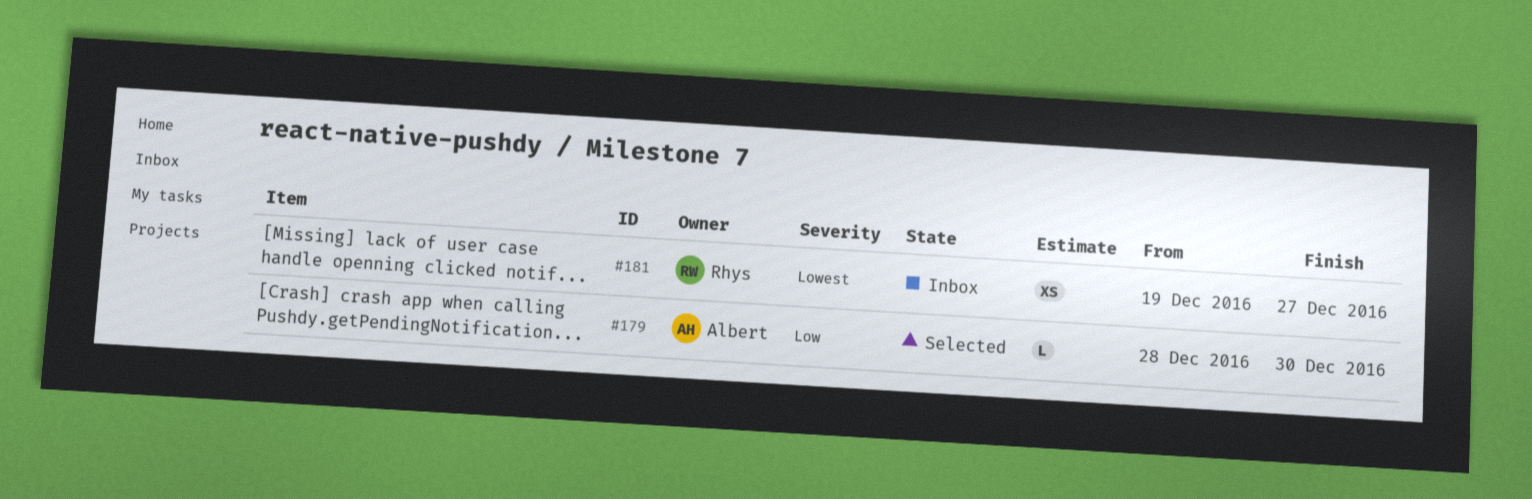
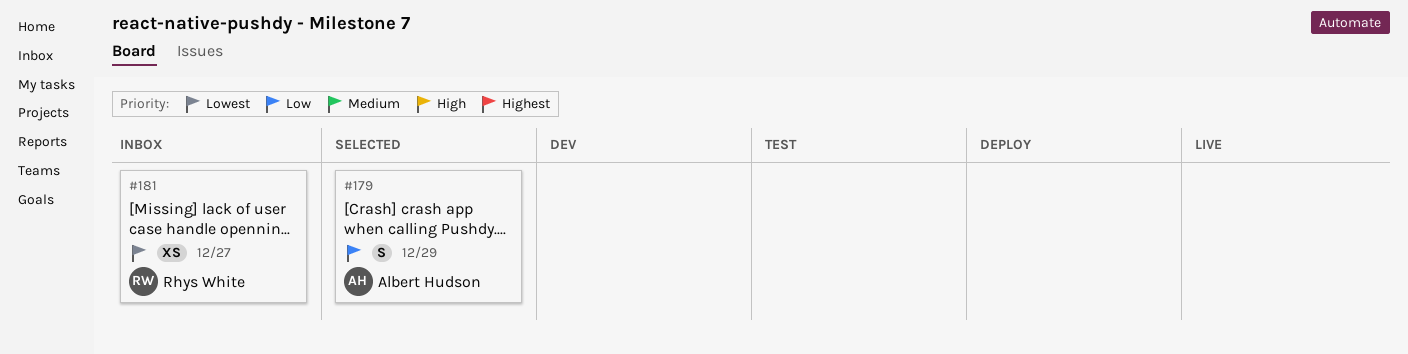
#179, estimate: L -> S
#179, due: Dec 30 -> Dec 29

